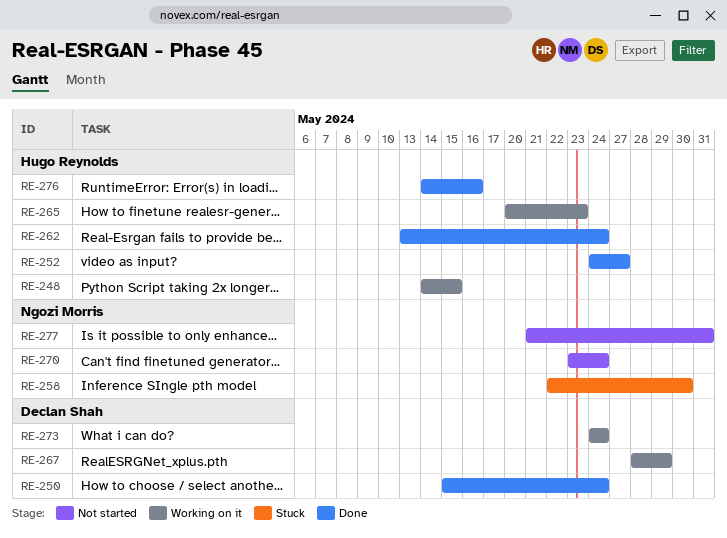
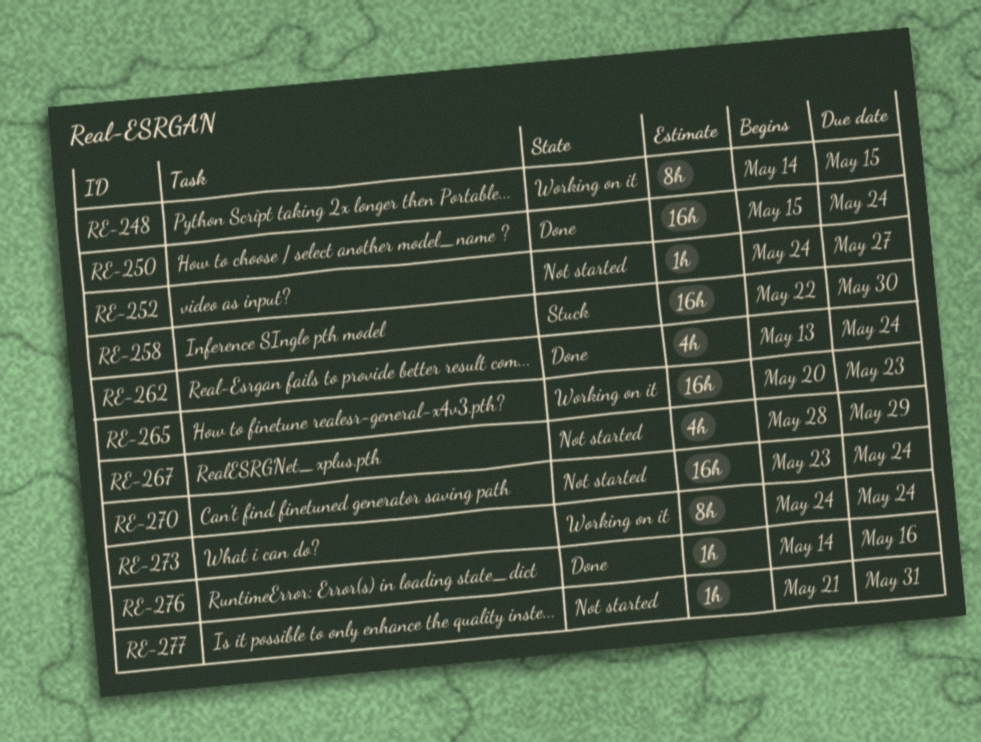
RE-252, status: Done -> Not started
RE-267, status: Working on it -> Not started

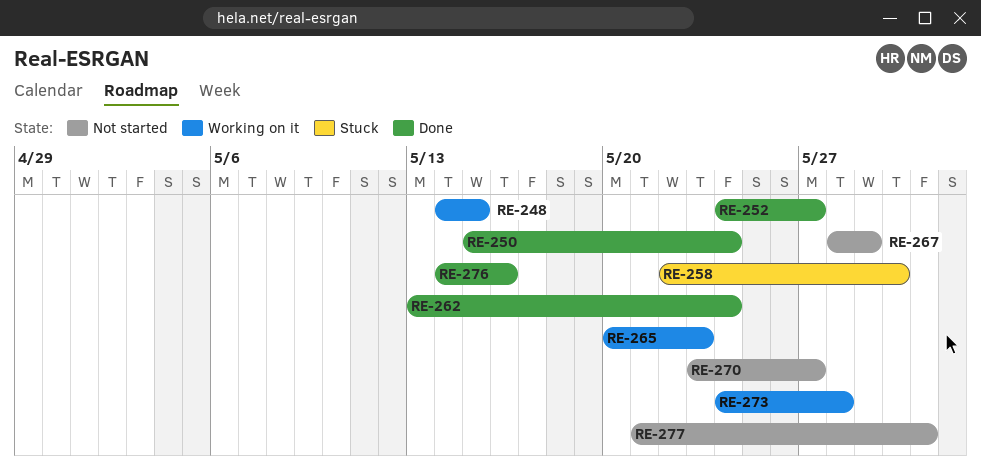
RE-252, status: Not started -> Done
RE-270, due: May 24 -> May 27
RE-273, due: May 24 -> May 28

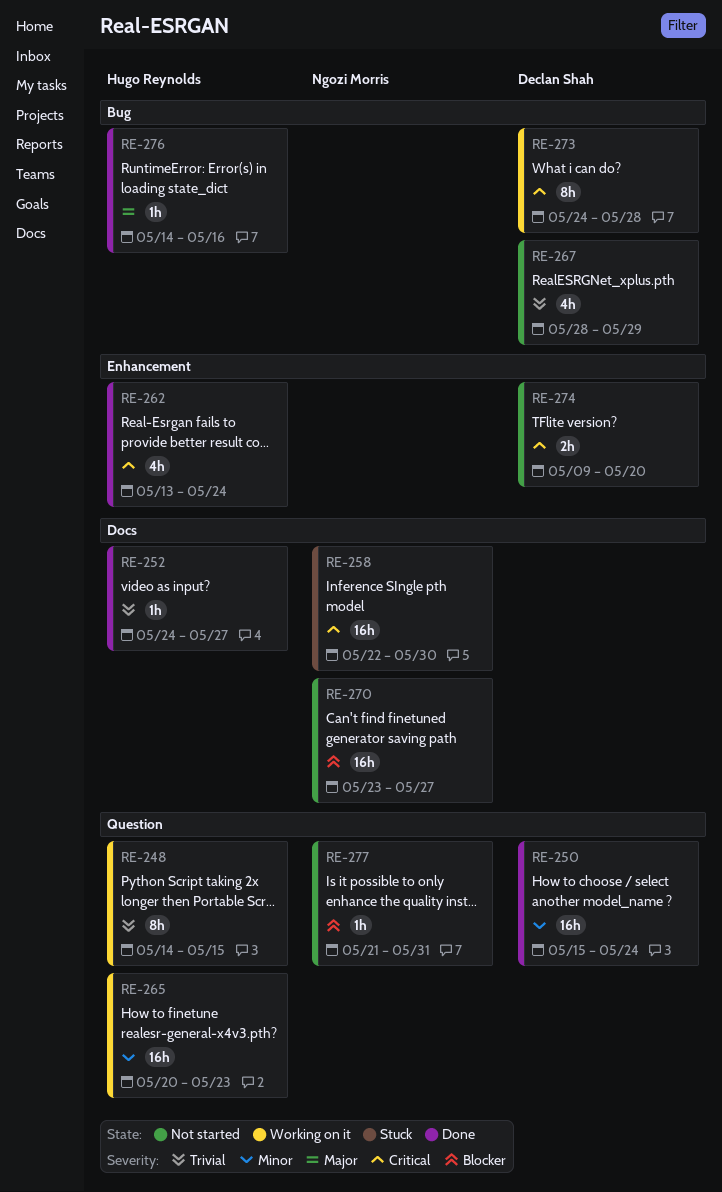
RE-274: none -> present

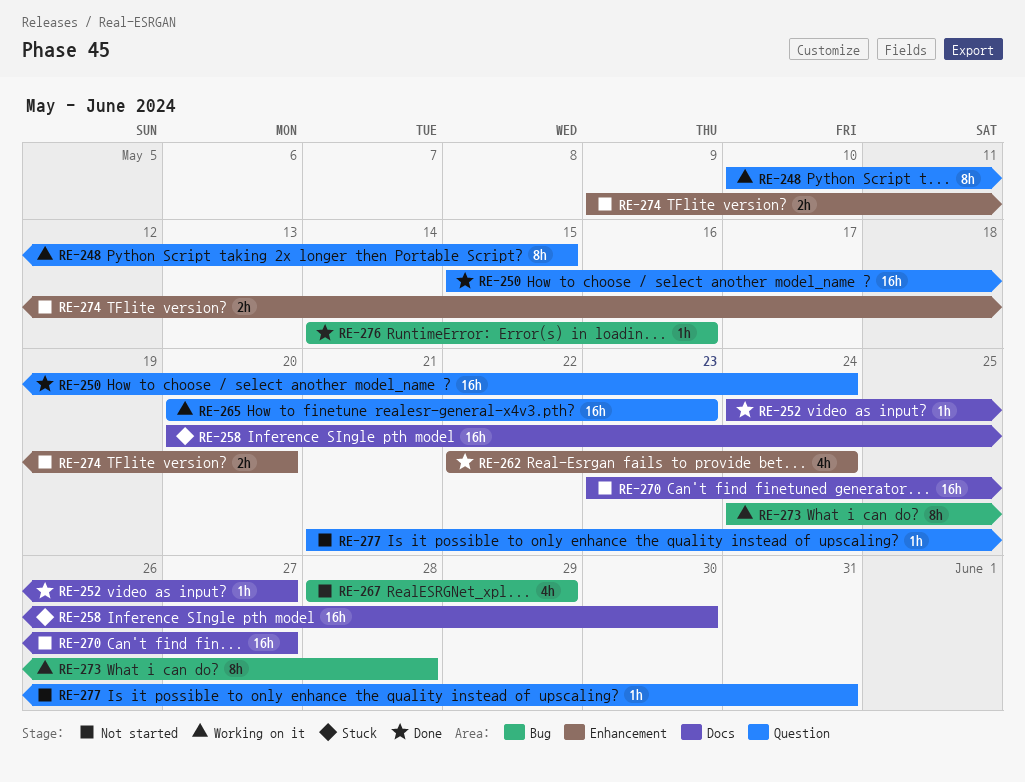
RE-248, start: May 14 -> May 10
RE-258, start: May 22 -> May 20
RE-262, start: May 13 -> May 22

